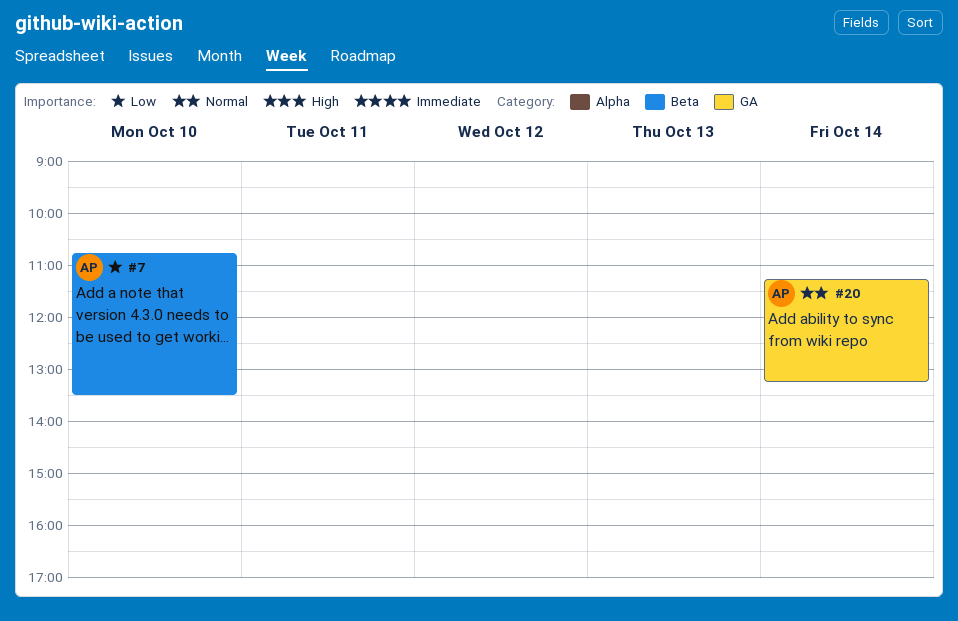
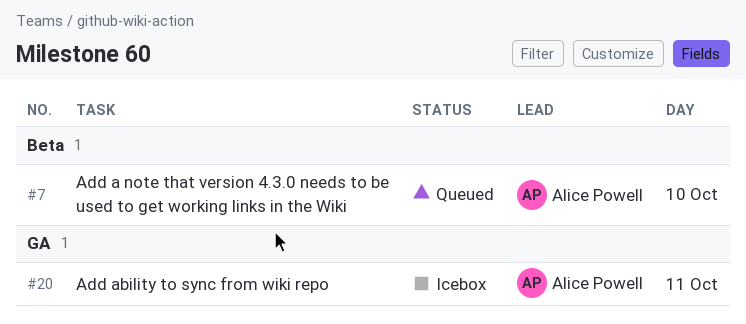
#20, day: Oct 14 -> Oct 11

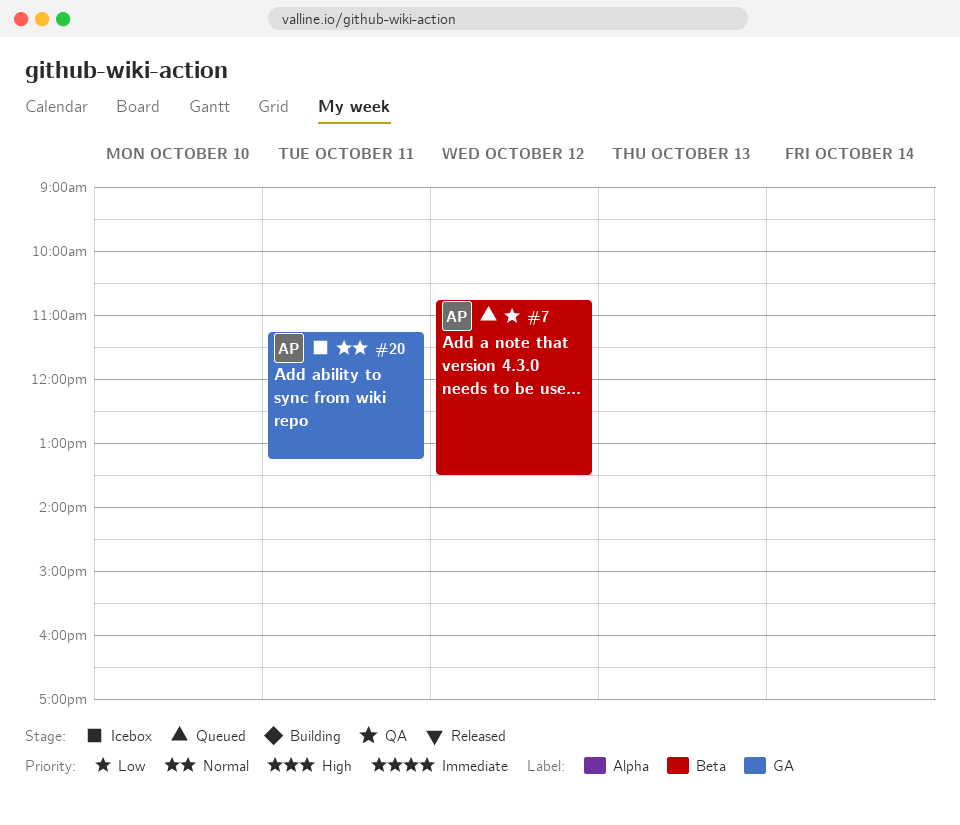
#7, day: Oct 10 -> Oct 12

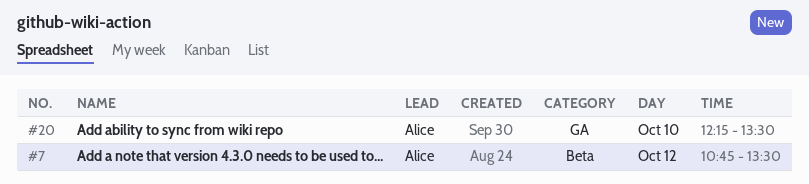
#20, day: Oct 11 -> Oct 10
#20, begins: 11:15 -> 12:15
#20, ends: 13:15 -> 13:30

